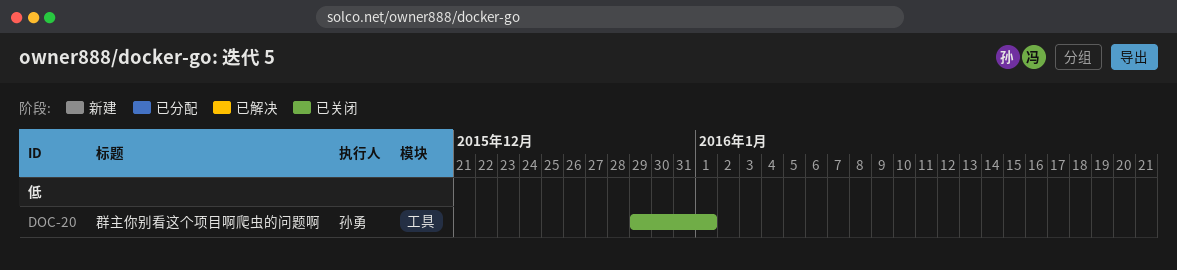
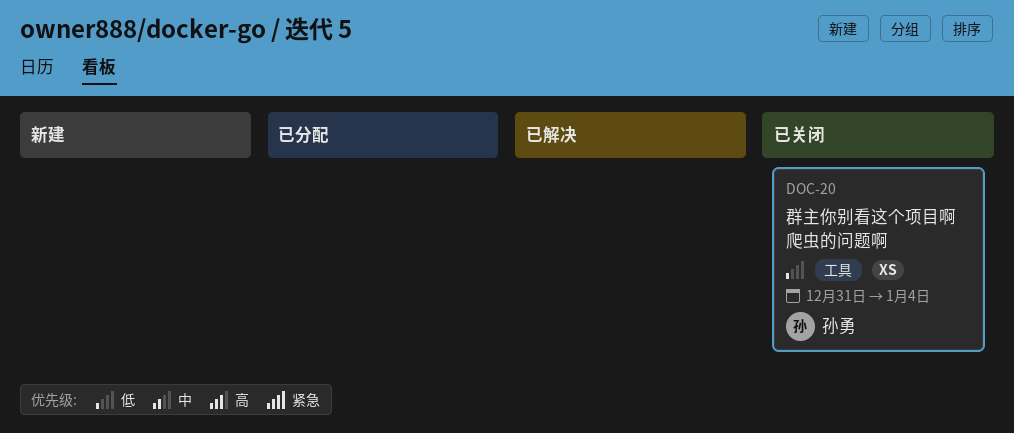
DOC-20, start: Dec 29 -> Dec 31
DOC-20, due: Jan 1 -> Jan 4

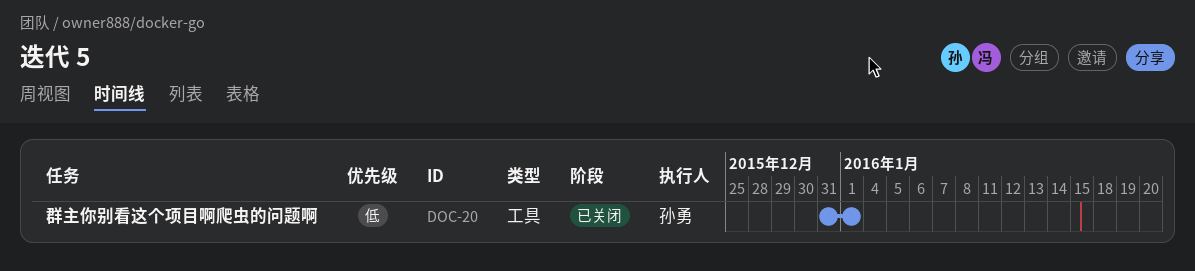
DOC-20, due: Jan 4 -> Jan 1

